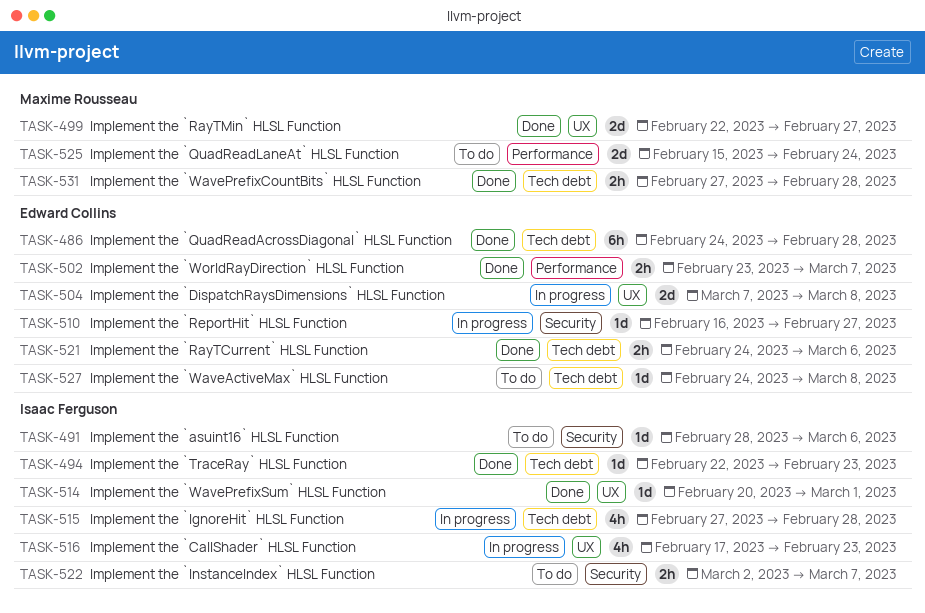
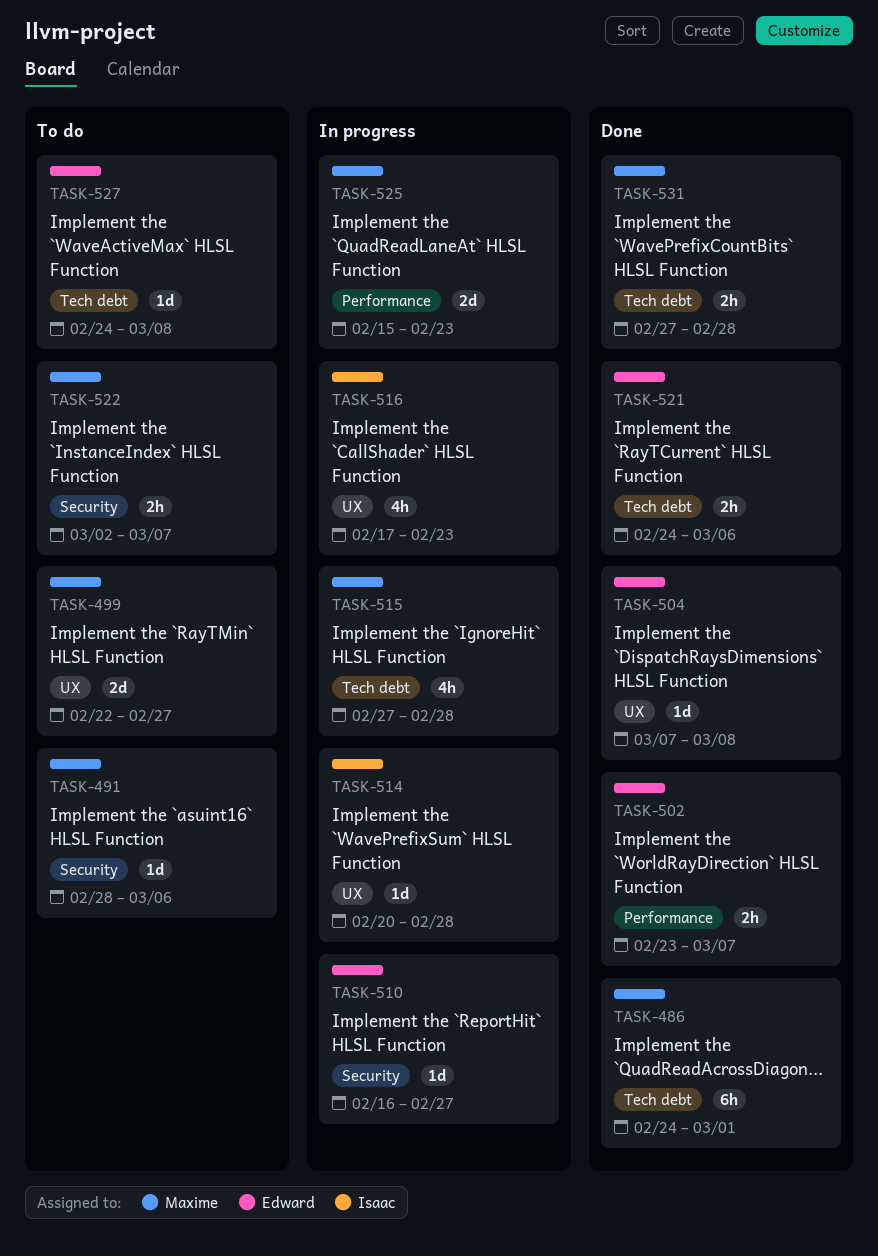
TASK-486, owner: Edward Collins -> Maxime Rousseau
TASK-486, due: Feb 28 -> Mar 1
TASK-491, owner: Isaac Ferguson -> Maxime Rousseau
TASK-494: present -> none
TASK-499, status: Done -> To do
TASK-504, status: In progress -> Done
TASK-504, estimate: 2d -> 1d
TASK-514, status: Done -> In progress
TASK-514, due: Mar 1 -> Feb 28
TASK-515, owner: Isaac Ferguson -> Maxime Rousseau
TASK-522, owner: Isaac Ferguson -> Maxime Rousseau
TASK-525, status: To do -> In progress
TASK-525, due: Feb 24 -> Feb 23

